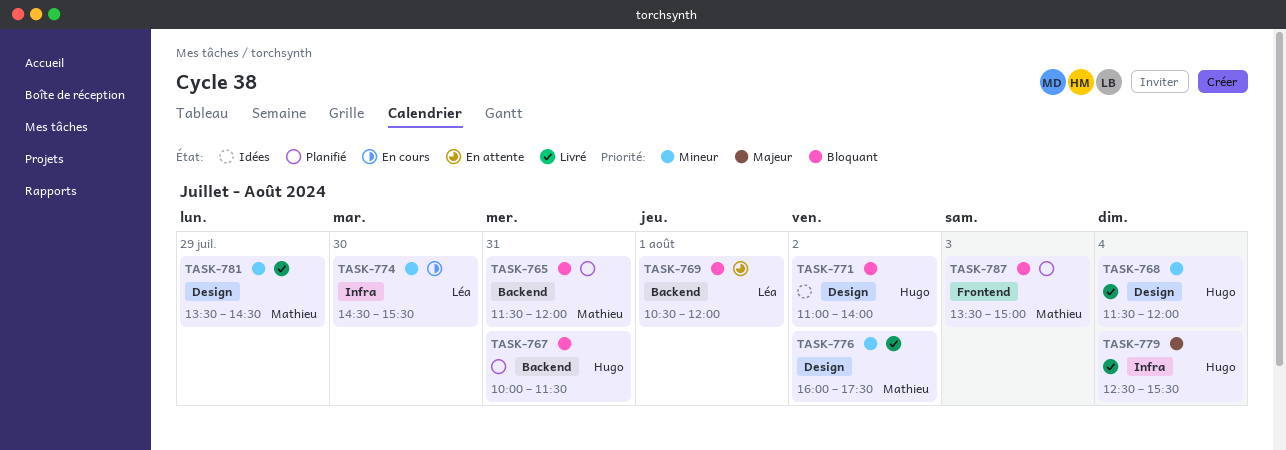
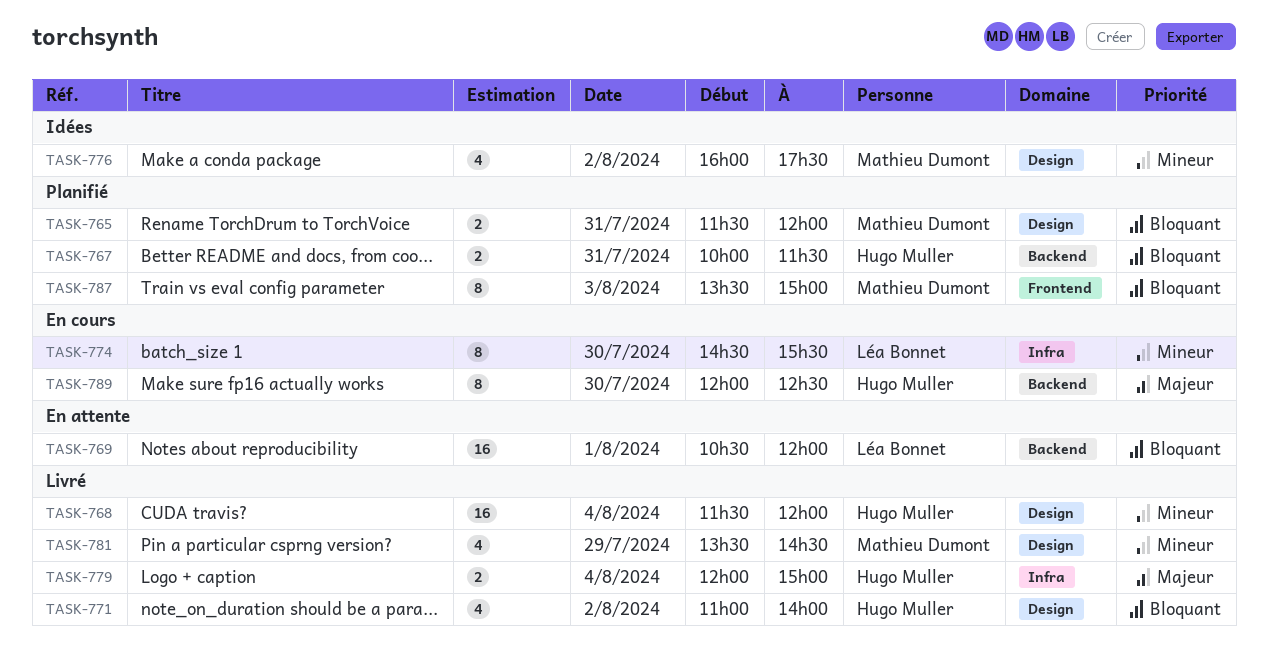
TASK-765, label: Backend -> Design
TASK-771, status: Idées -> Livré
TASK-776, status: Livré -> Idées
TASK-779, begins: 12:30 -> 12:00
TASK-779, ends: 15:30 -> 15:00
TASK-789: none -> present

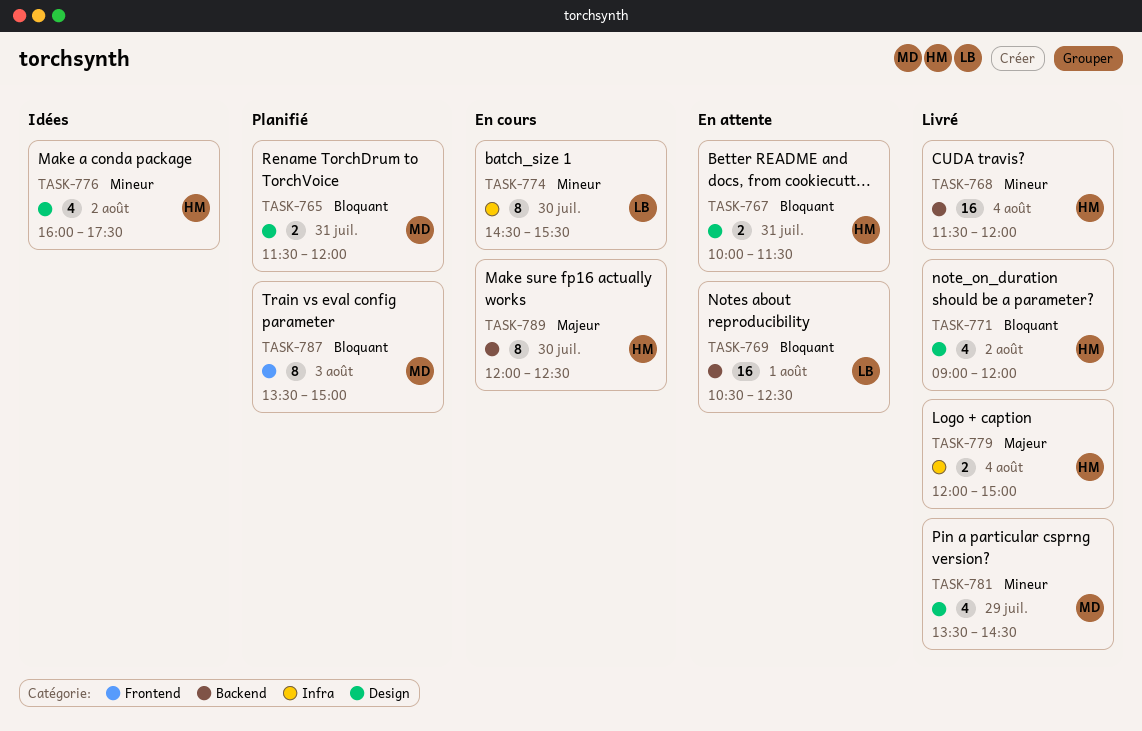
TASK-767, status: Planifié -> En attente
TASK-767, label: Backend -> Design
TASK-768, label: Design -> Backend
TASK-769, ends: 12:00 -> 12:30
TASK-771, begins: 11:00 -> 09:00
TASK-771, ends: 14:00 -> 12:00
TASK-776, owner: Mathieu Dumont -> Hugo Muller

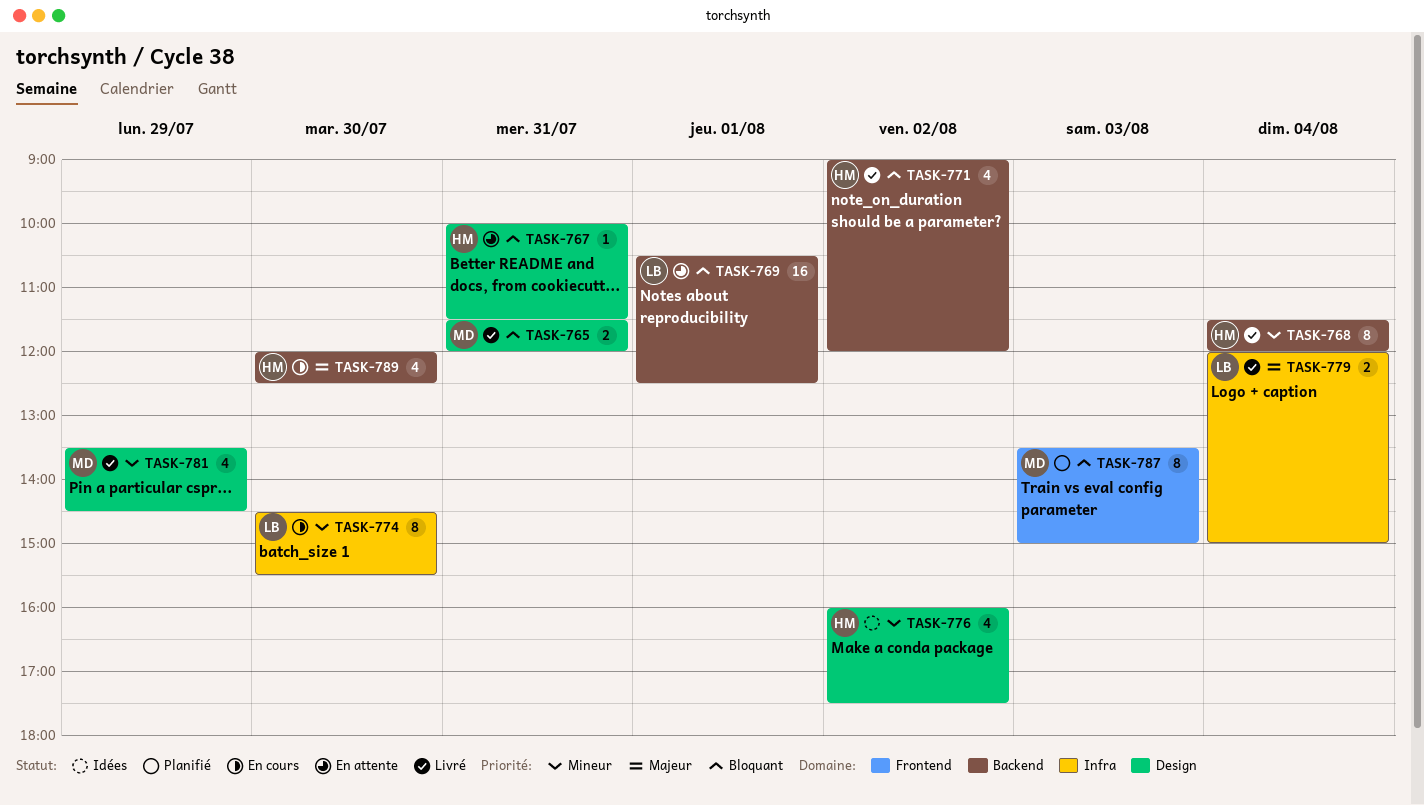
TASK-765, status: Planifié -> Livré
TASK-767, estimate: 2 -> 1
TASK-768, estimate: 16 -> 8
TASK-771, label: Design -> Backend
TASK-779, owner: HM -> LB
TASK-789, estimate: 8 -> 4

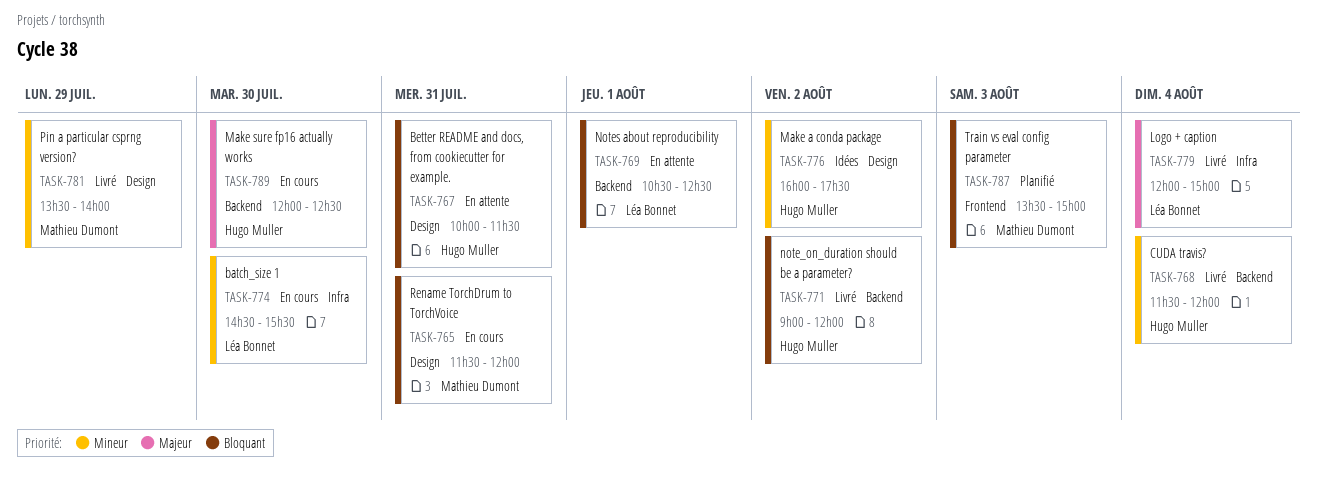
TASK-765, status: Livré -> En cours
TASK-781, ends: 14:30 -> 14:00

